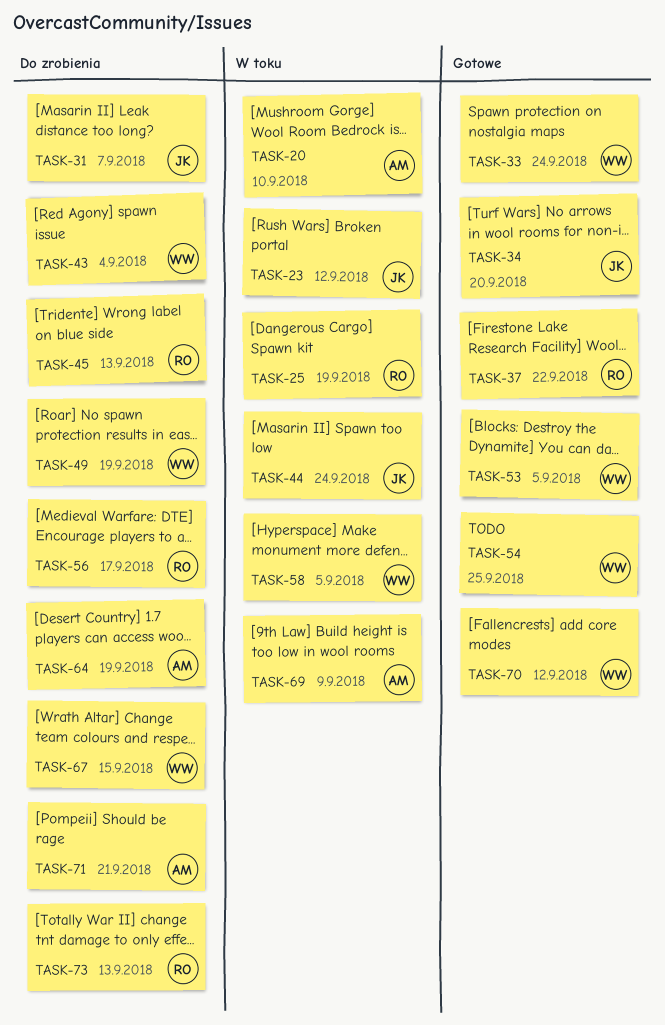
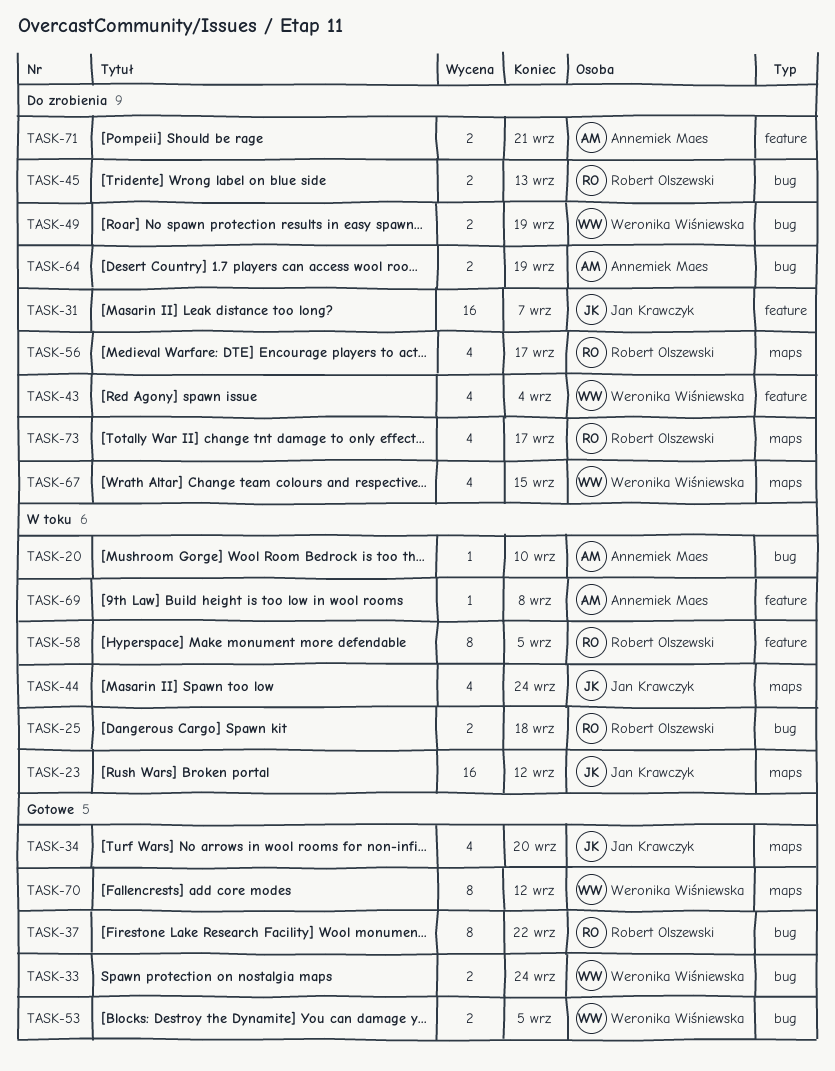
TASK-25, due: Sep 19 -> Sep 18
TASK-54: present -> none
TASK-58, owner: Weronika Wiśniewska -> Robert Olszewski
TASK-69, due: Sep 9 -> Sep 8
TASK-73, due: Sep 13 -> Sep 17

